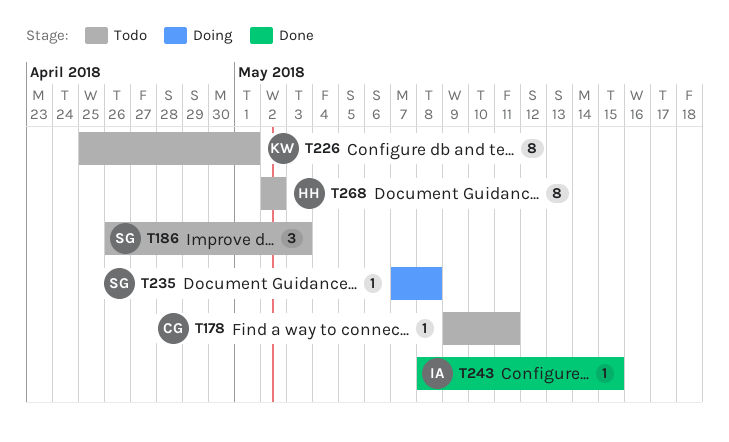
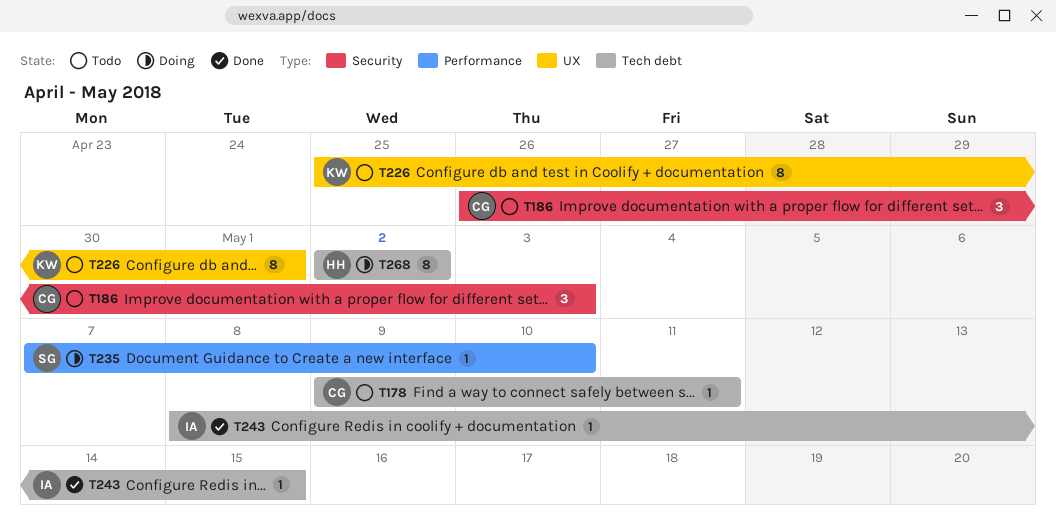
T186, owner: SG -> CG
T235, due: May 8 -> May 10
T268, status: Todo -> Doing

